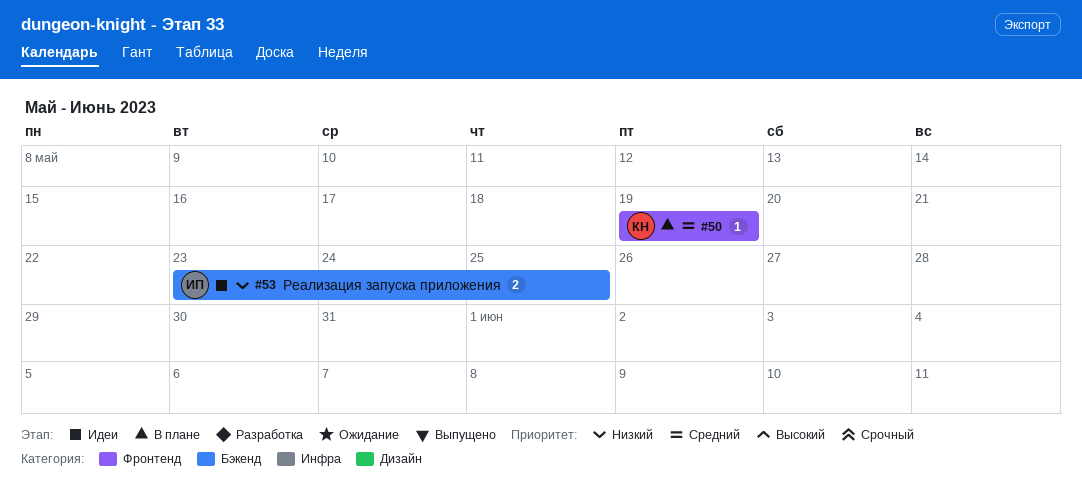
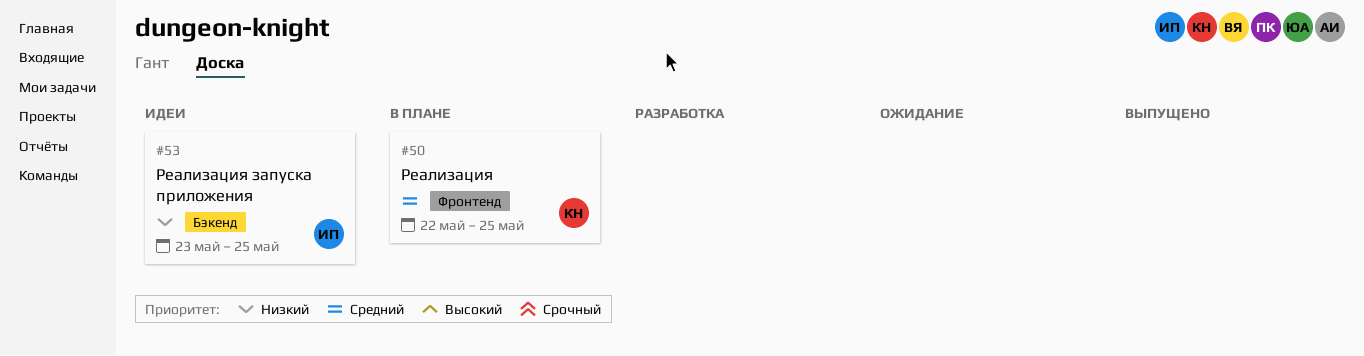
#50, start: May 19 -> May 22
#50, due: May 19 -> May 25

